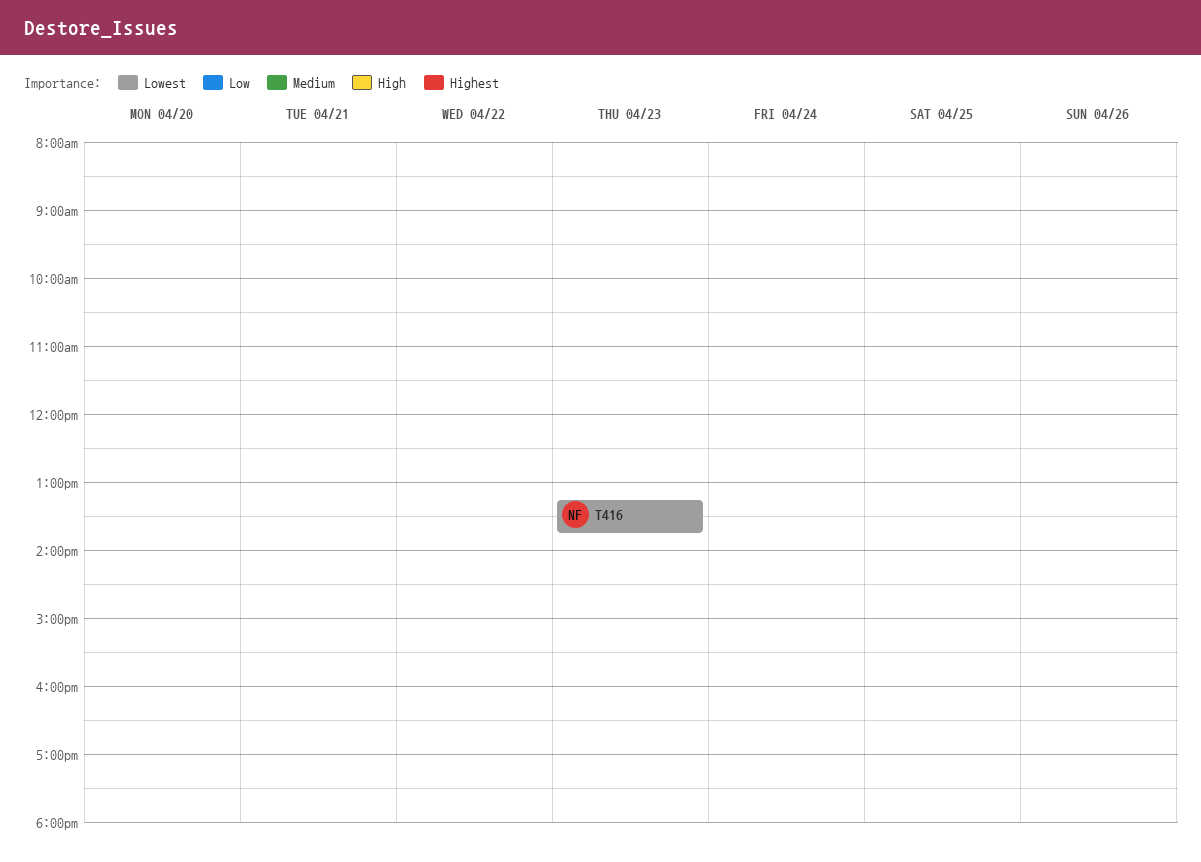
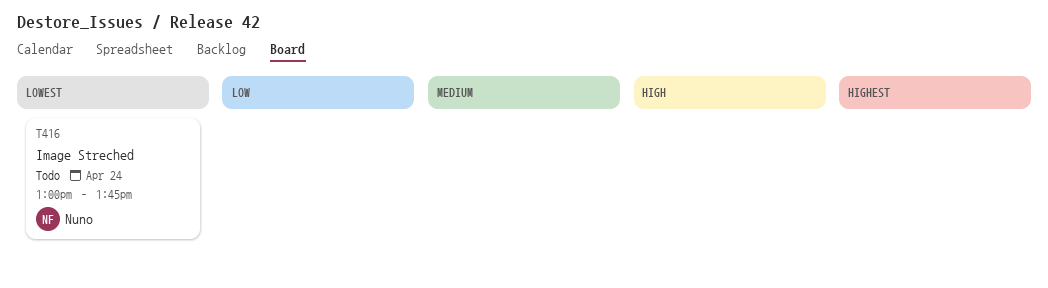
T416, day: Apr 23 -> Apr 24
T416, begins: 13:15 -> 13:00

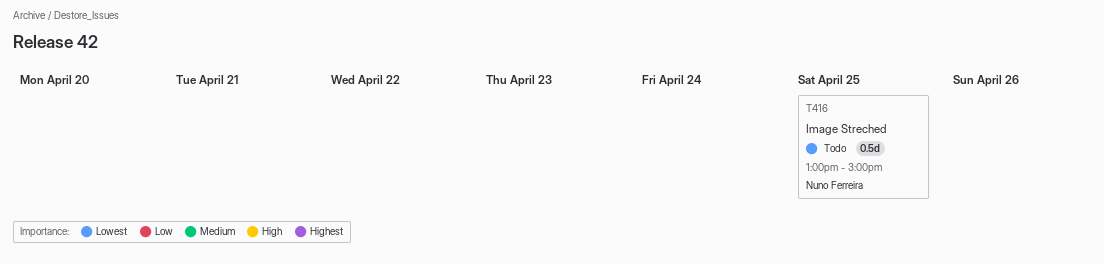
T416, day: Apr 24 -> Apr 25
T416, ends: 13:45 -> 15:00

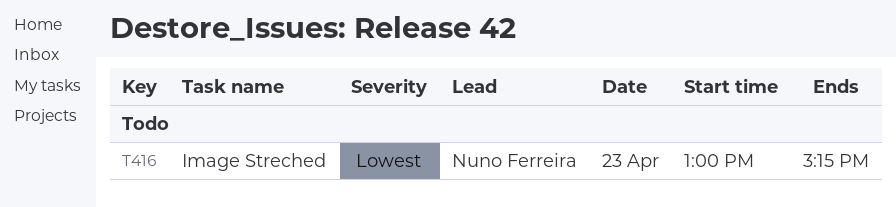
T416, day: Apr 25 -> Apr 23
T416, ends: 15:00 -> 15:15

